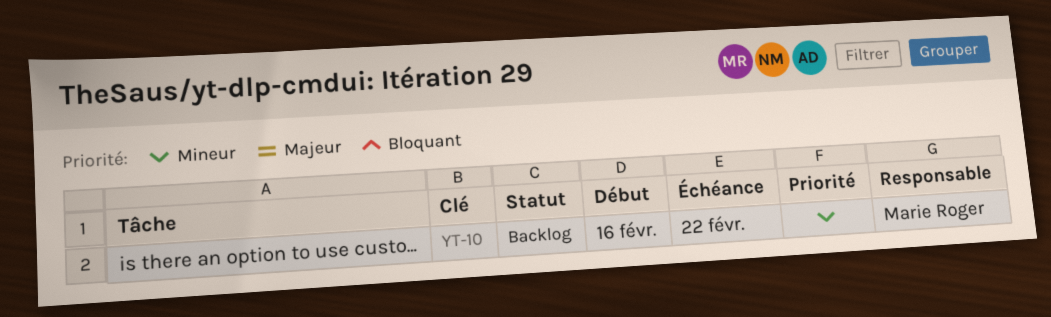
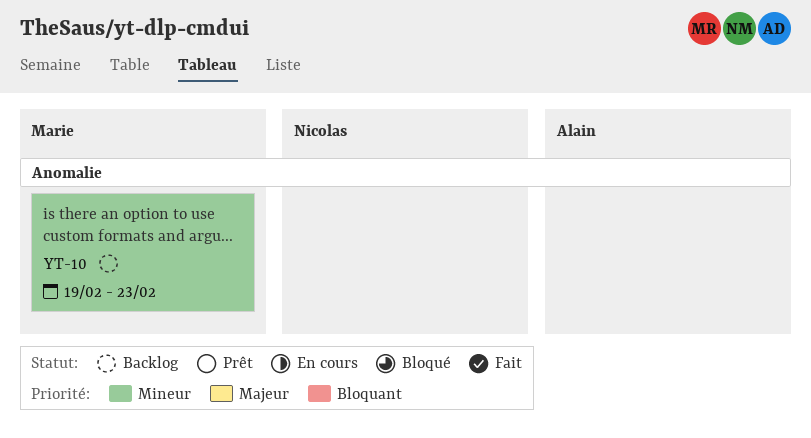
YT-10, start: Feb 16 -> Feb 19
YT-10, due: Feb 22 -> Feb 23

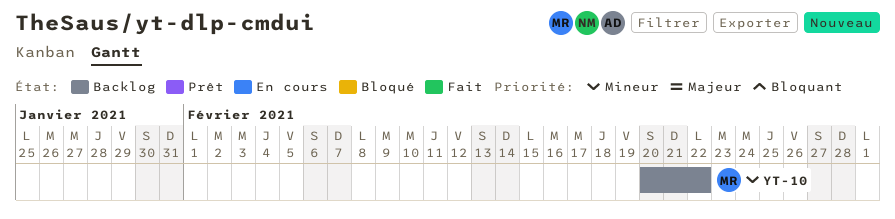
YT-10, start: Feb 19 -> Feb 20
YT-10, due: Feb 23 -> Feb 22

